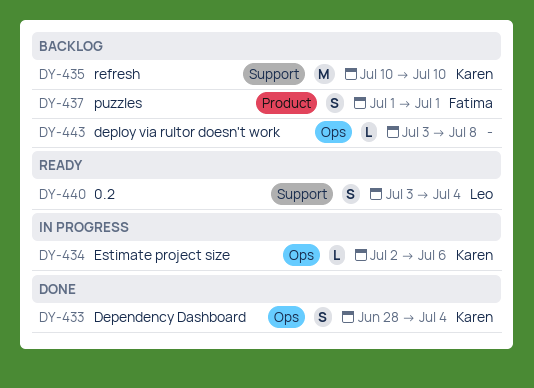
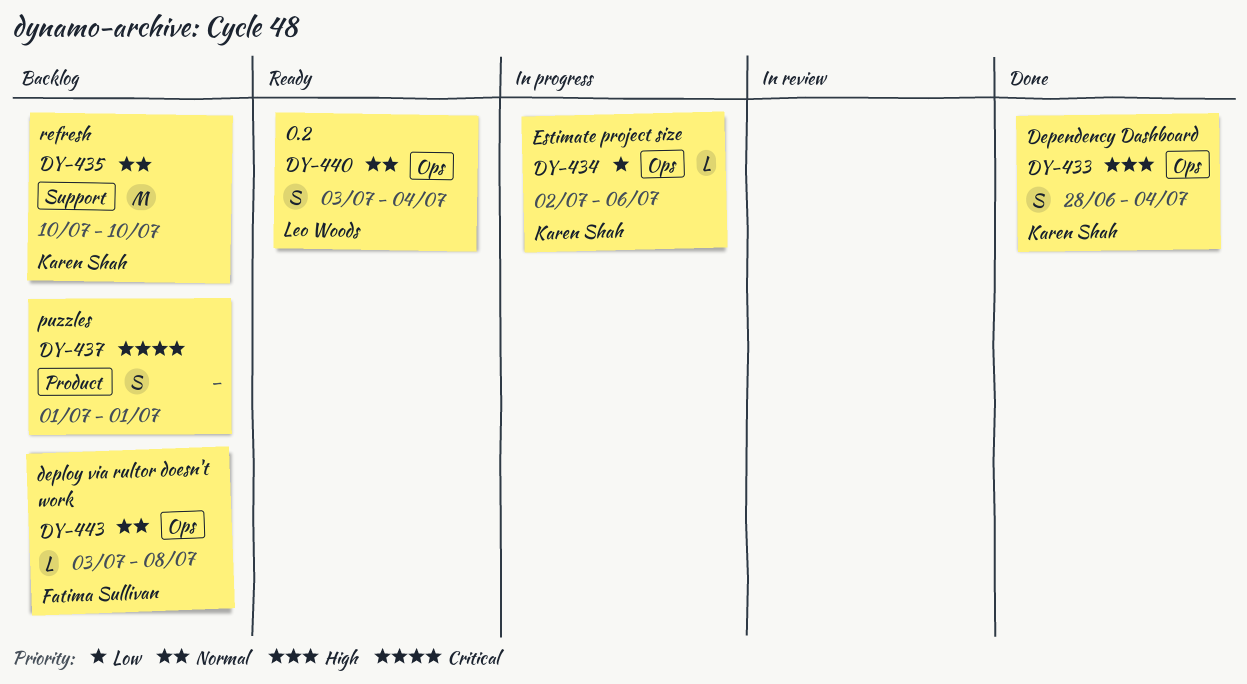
DY-437, owner: Fatima Sullivan -> none
DY-440, label: Support -> Ops
DY-443, owner: none -> Fatima Sullivan

